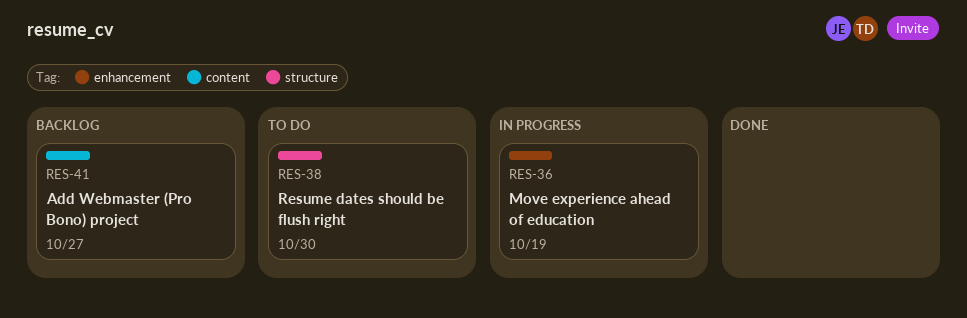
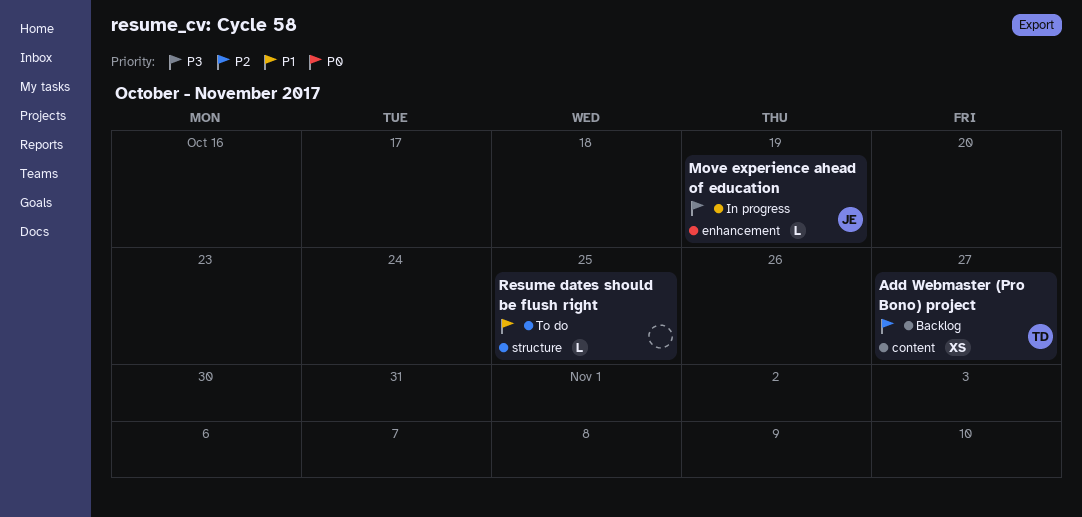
Resume dates should be flush right, due: Oct 30 -> Oct 25

